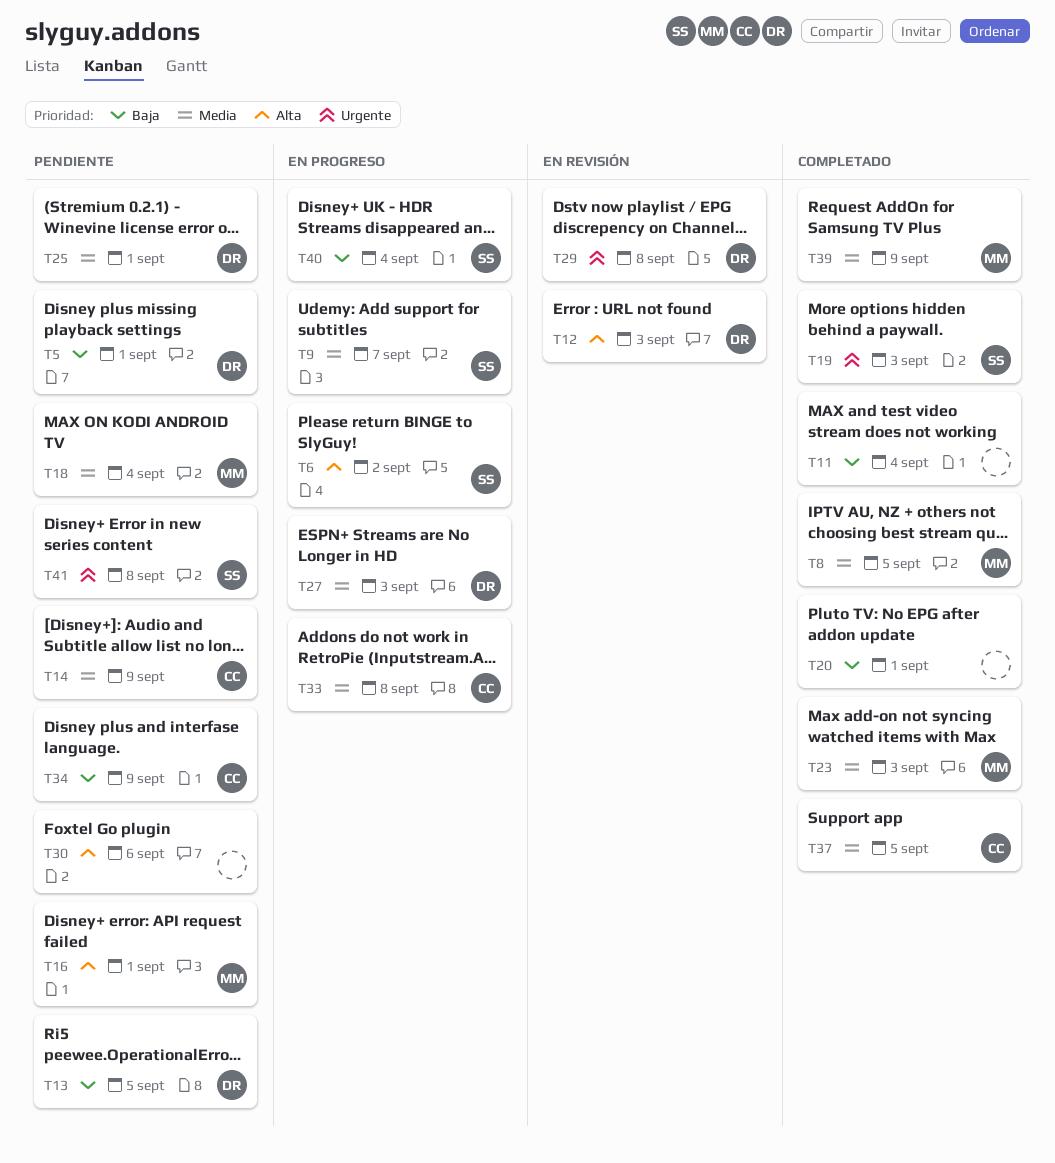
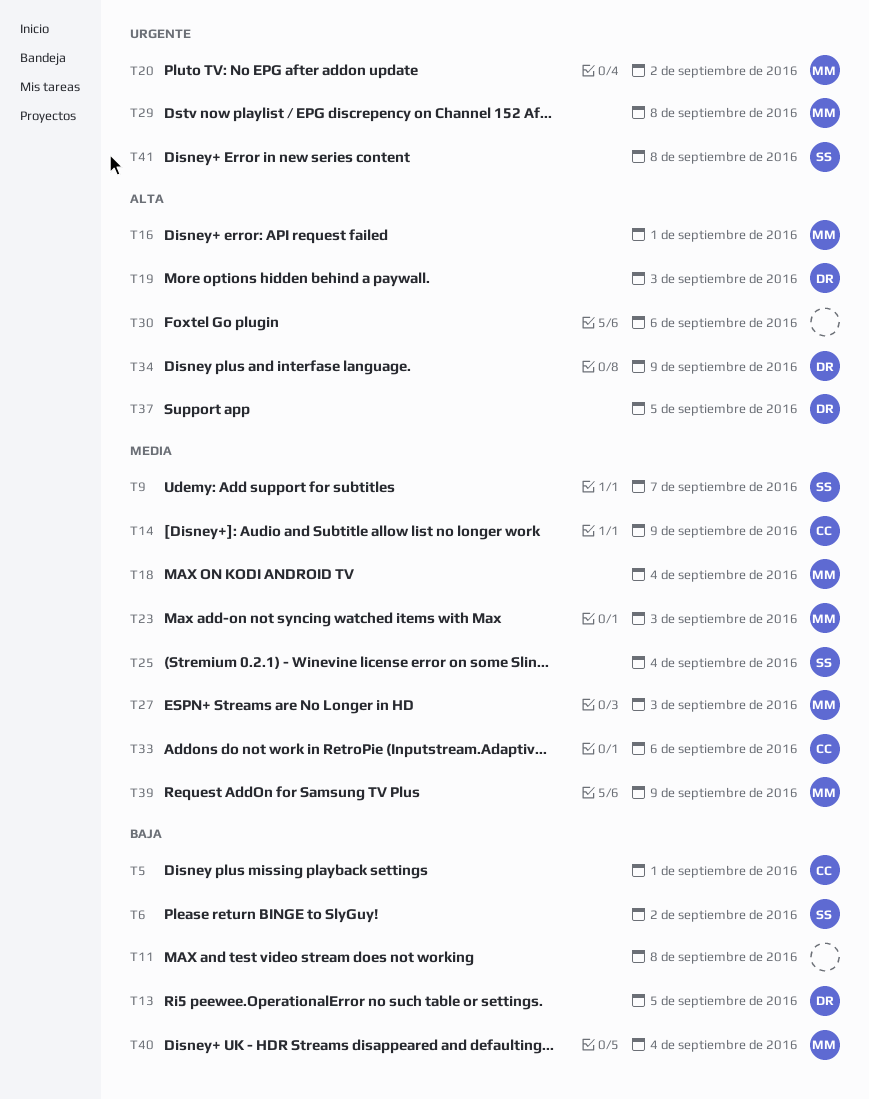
T5, owner: DR -> CC
T6, priority: Alta -> Baja
T8: present -> none
T11, due: Sep 4 -> Sep 8
T12: present -> none
T19, owner: SS -> DR
T19, priority: Urgente -> Alta
T20, owner: none -> MM
T20, priority: Baja -> Urgente
T20, due: Sep 1 -> Sep 2
T25, owner: DR -> SS
T25, due: Sep 1 -> Sep 4
T27, owner: DR -> MM
T29, owner: DR -> MM
T33, due: Sep 8 -> Sep 6
T34, owner: CC -> DR
T34, priority: Baja -> Alta
T37, owner: CC -> DR
T37, priority: Media -> Alta
T40, owner: SS -> MM

